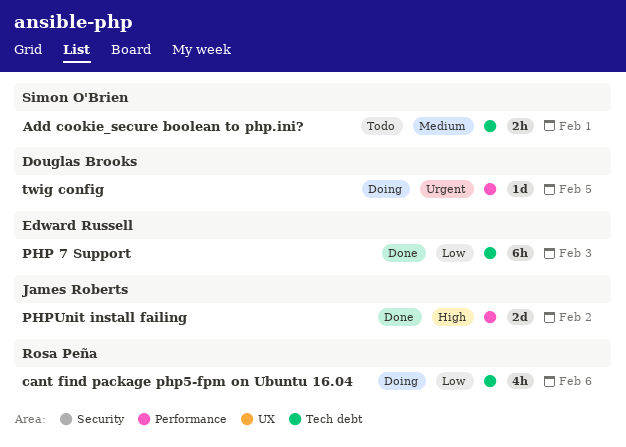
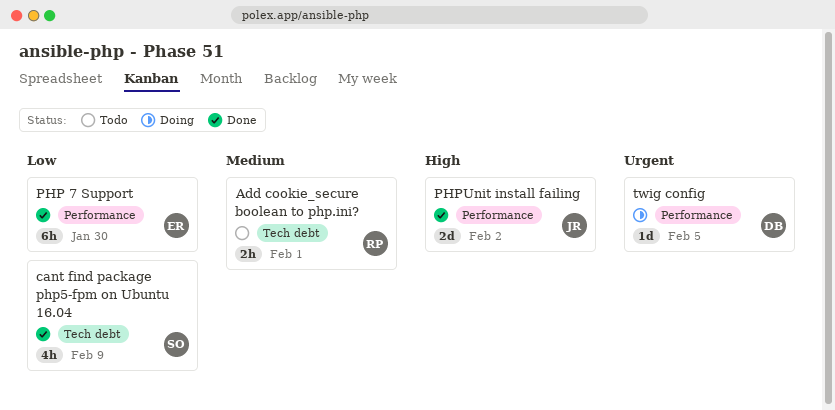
Add cookie_secure boolean to php.ini?, owner: Simon O'Brien -> Rosa Peña
cant find package php5-fpm on Ubuntu 16.04, status: Doing -> Done
cant find package php5-fpm on Ubuntu 16.04, owner: Rosa Peña -> Simon O'Brien
cant find package php5-fpm on Ubuntu 16.04, due: Feb 6 -> Feb 9
PHP 7 Support, label: Tech debt -> Performance
PHP 7 Support, due: Feb 3 -> Jan 30

